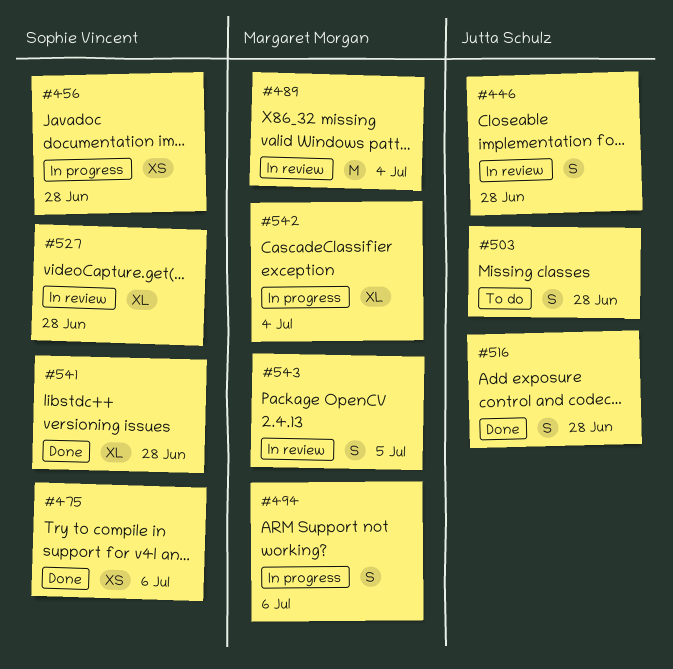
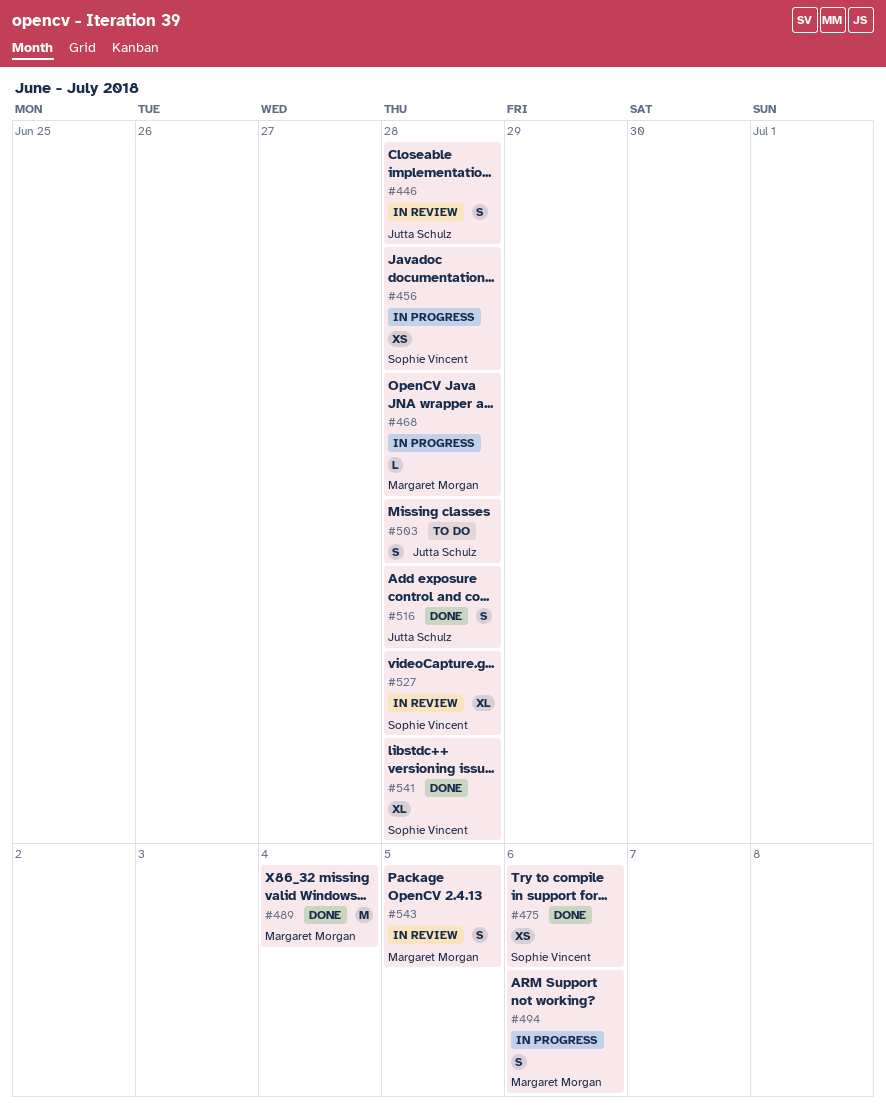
#468: none -> present
#489, status: In review -> Done
#542: present -> none

